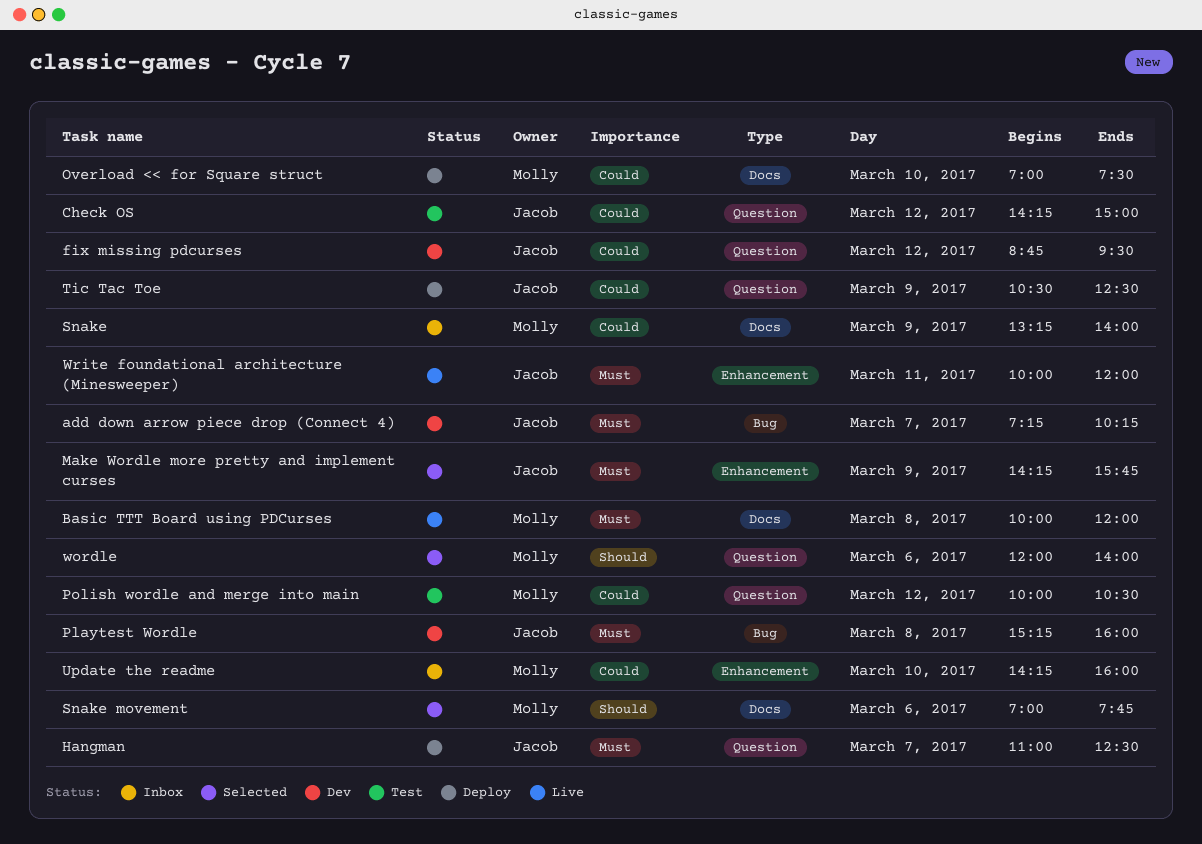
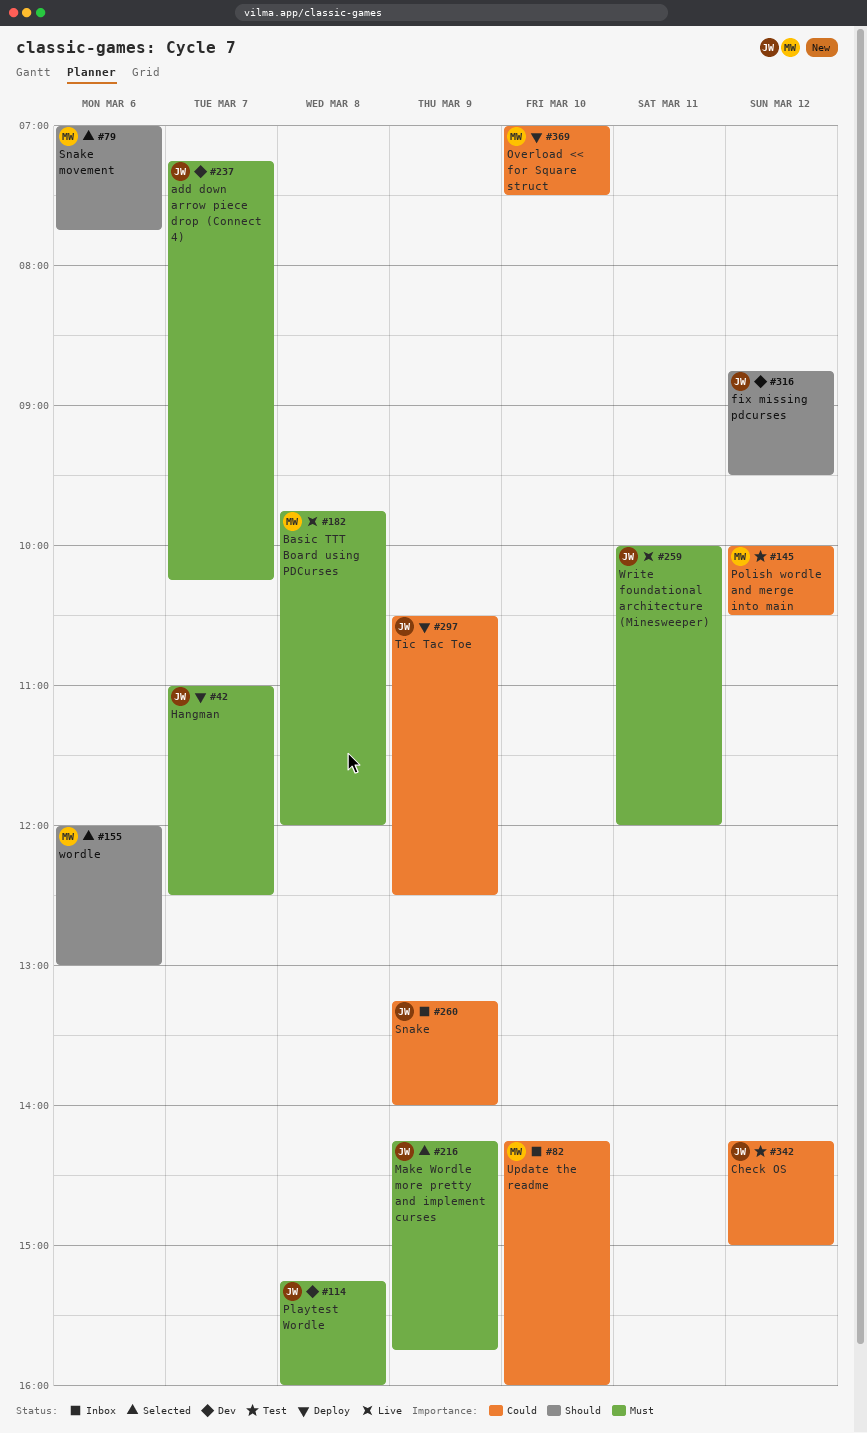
Basic TTT Board using PDCurses, begins: 10:00 -> 09:45
fix missing pdcurses, priority: Could -> Should
Snake, owner: Molly -> Jacob
wordle, ends: 14:00 -> 13:00

